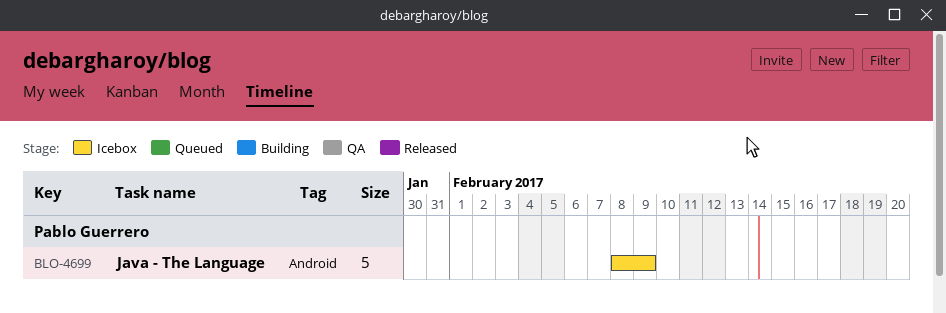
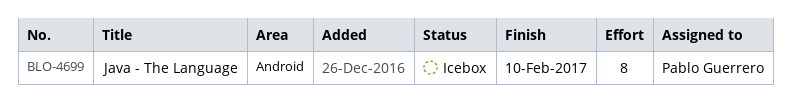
BLO-4699, estimate: 5 -> 8
BLO-4699, due: Feb 9 -> Feb 10

